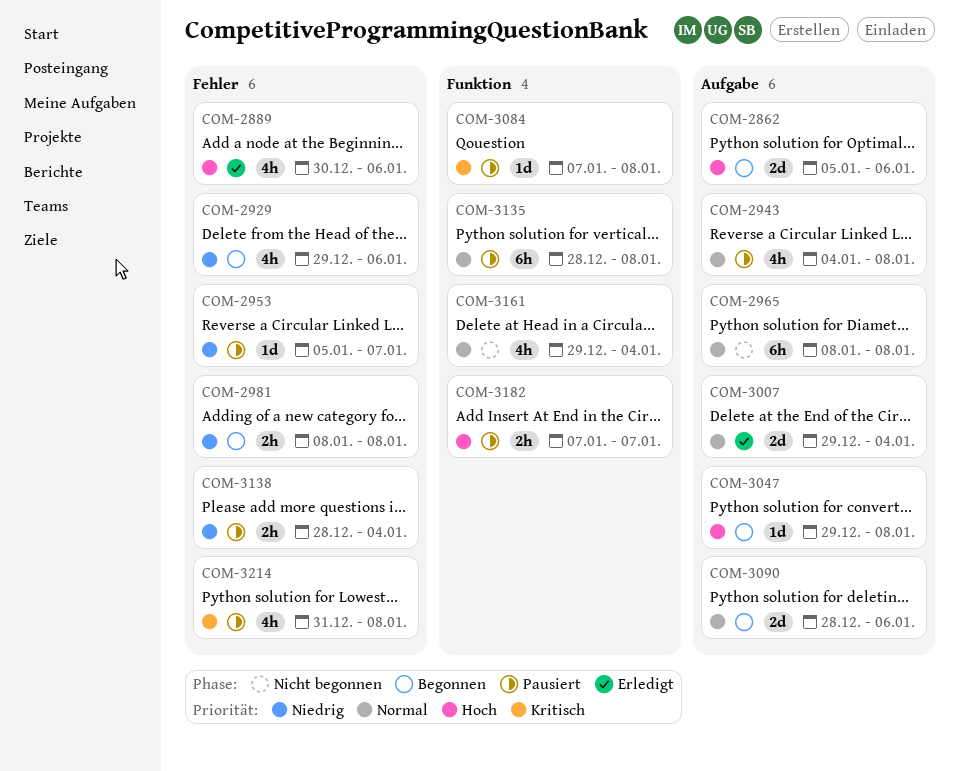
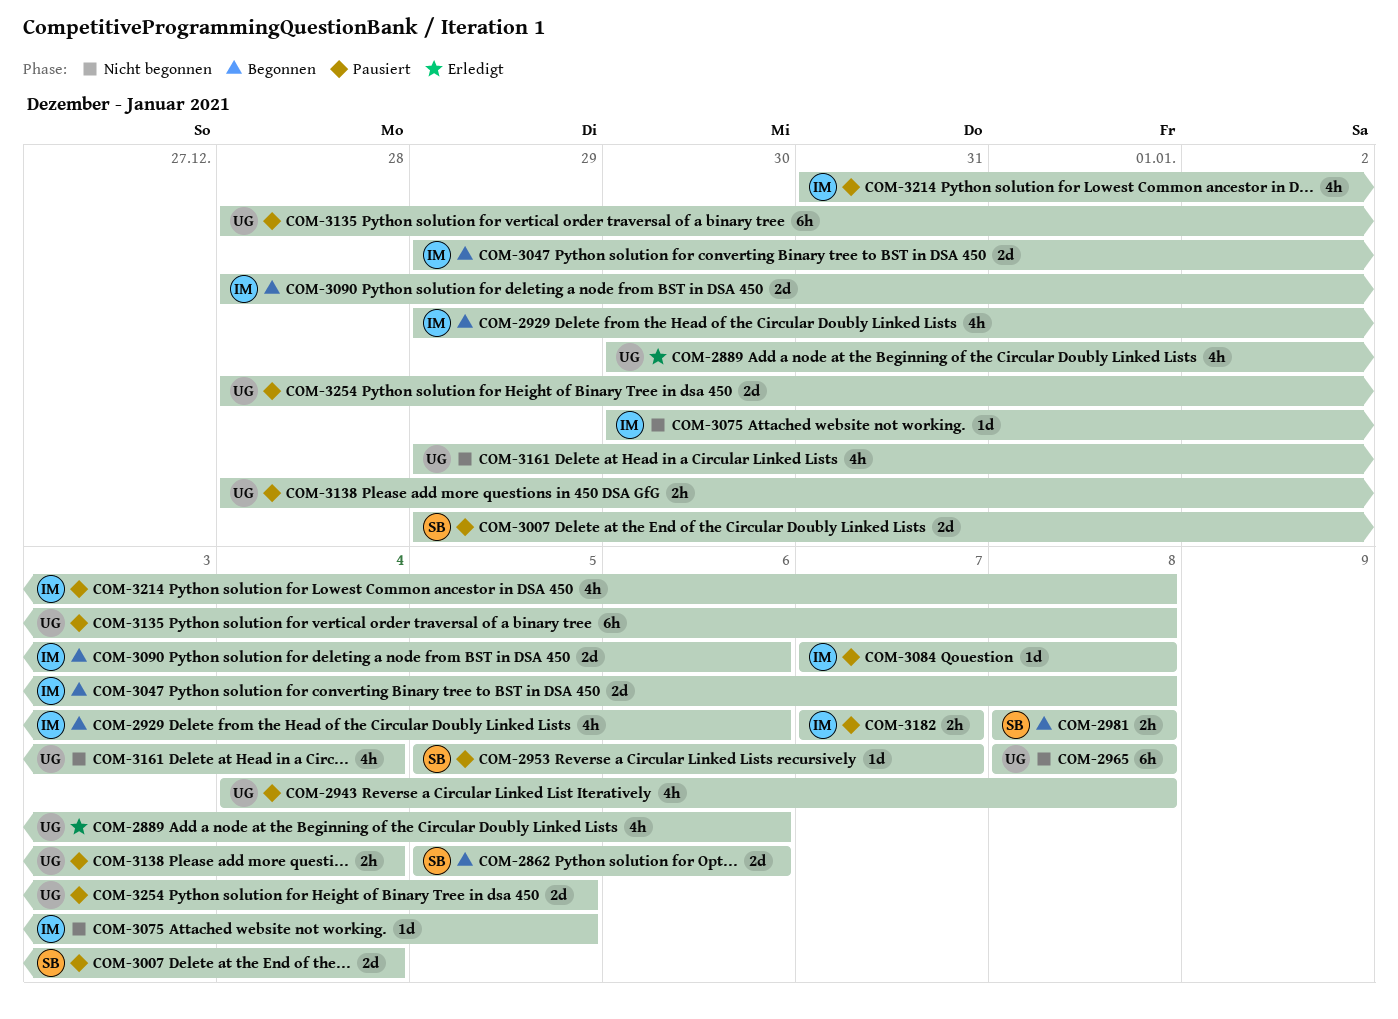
COM-3007, status: Erledigt -> Pausiert
COM-3047, estimate: 1d -> 2d
COM-3075: none -> present
COM-3254: none -> present

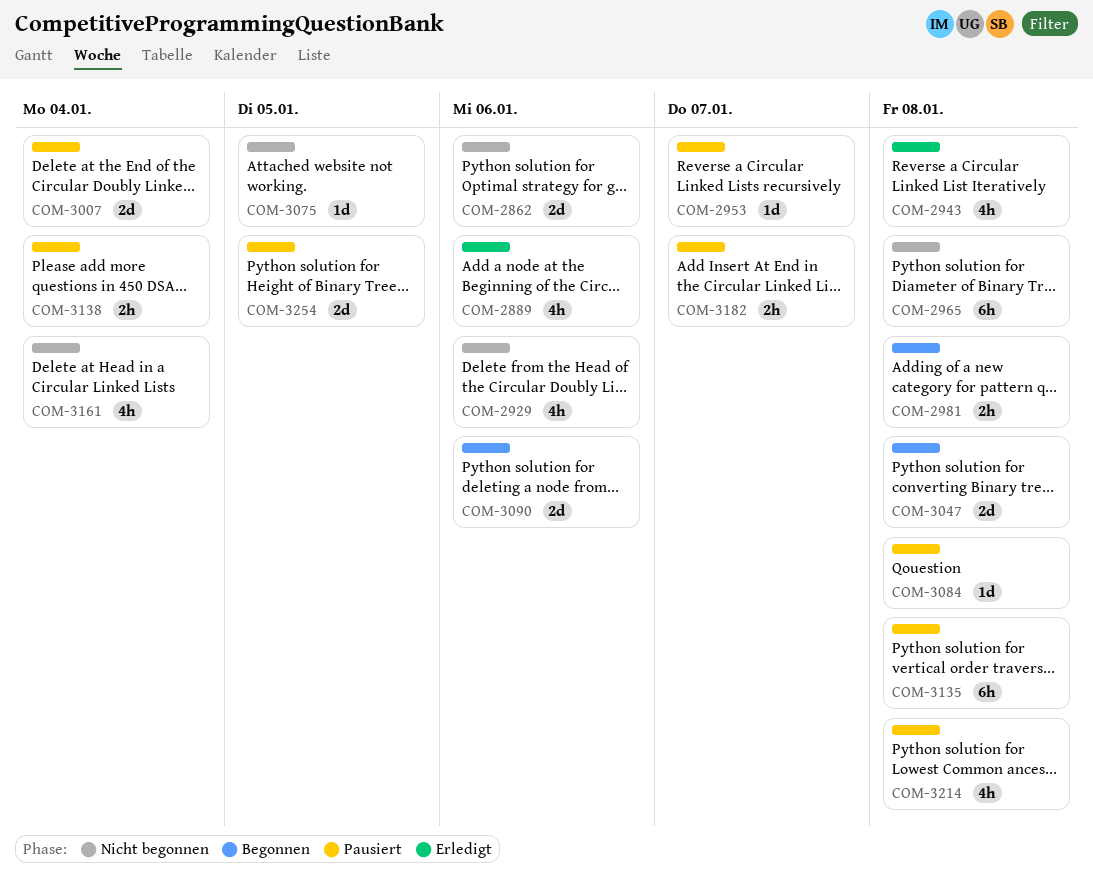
COM-2862, status: Begonnen -> Nicht begonnen
COM-2929, status: Begonnen -> Nicht begonnen
COM-2943, status: Pausiert -> Erledigt

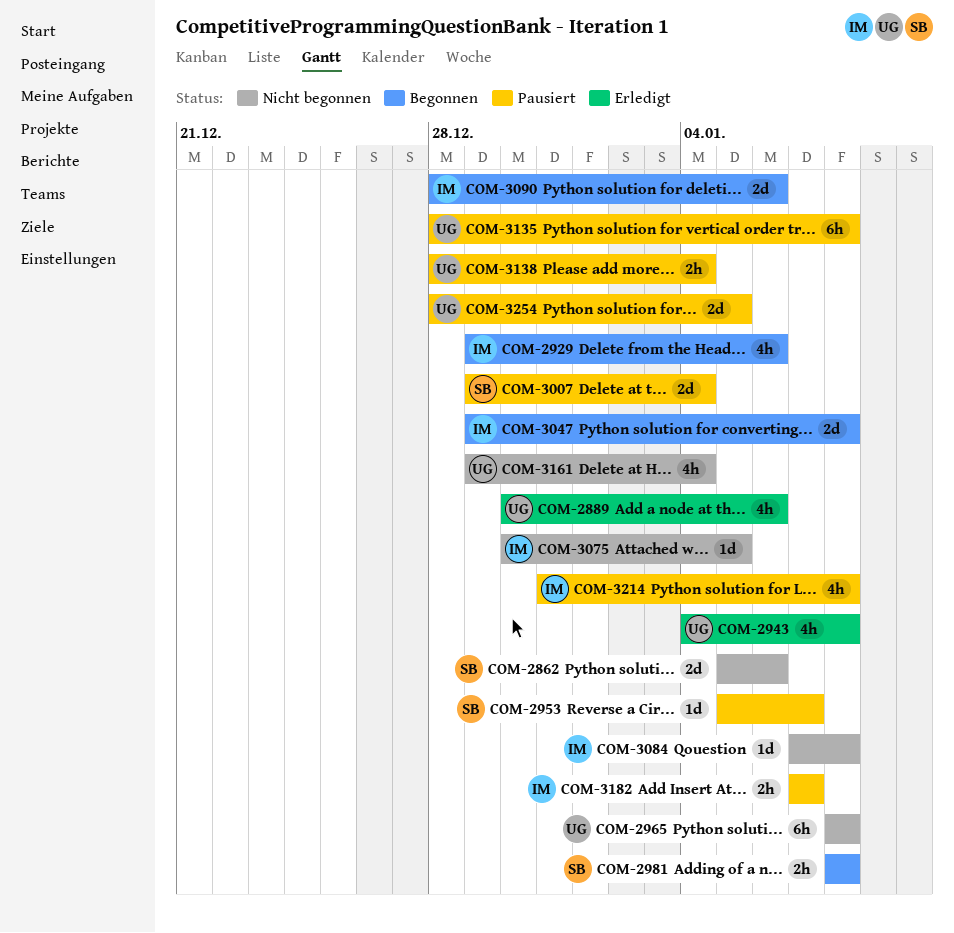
COM-2929, status: Nicht begonnen -> Begonnen
COM-3084, status: Pausiert -> Nicht begonnen

